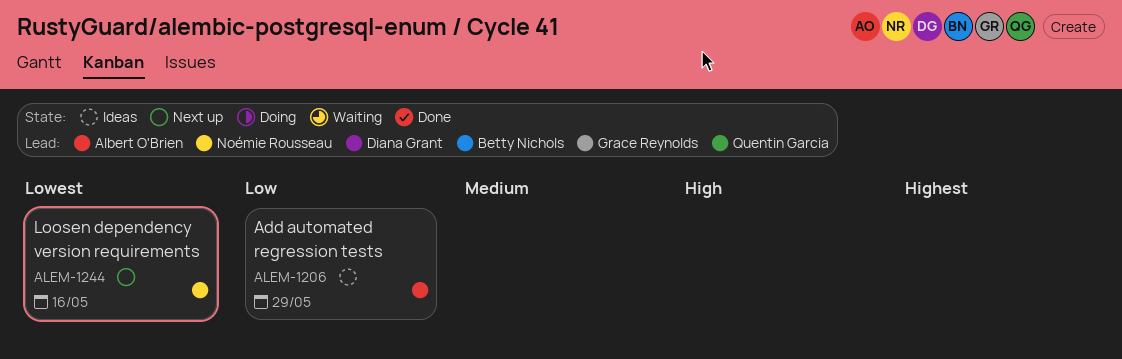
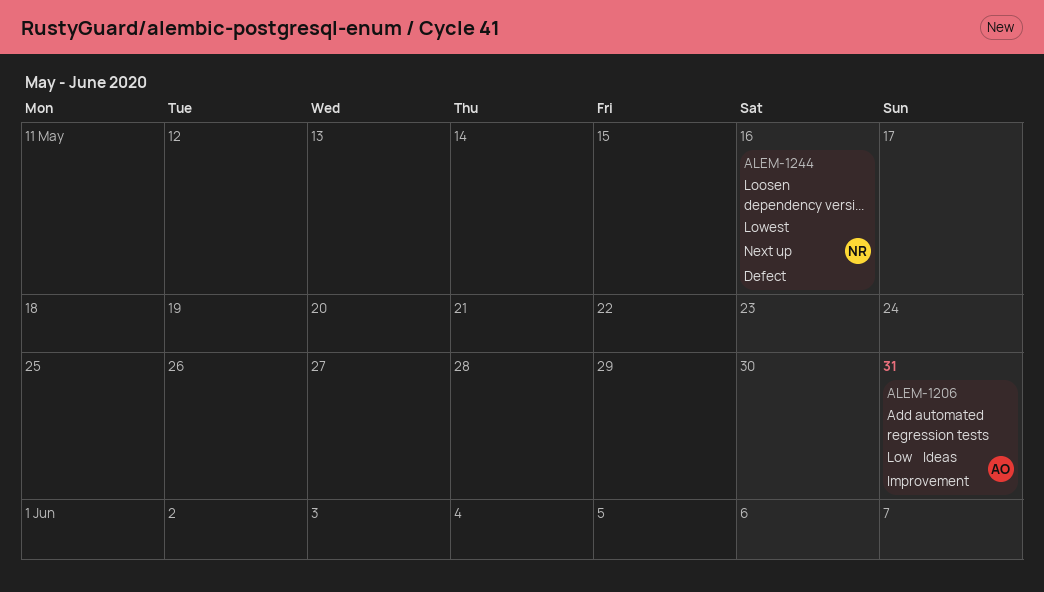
ALEM-1206, due: May 29 -> May 31

